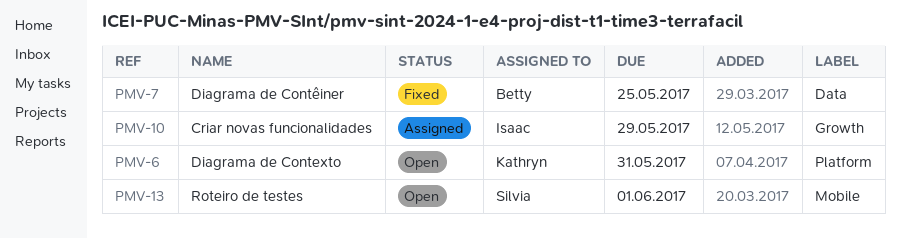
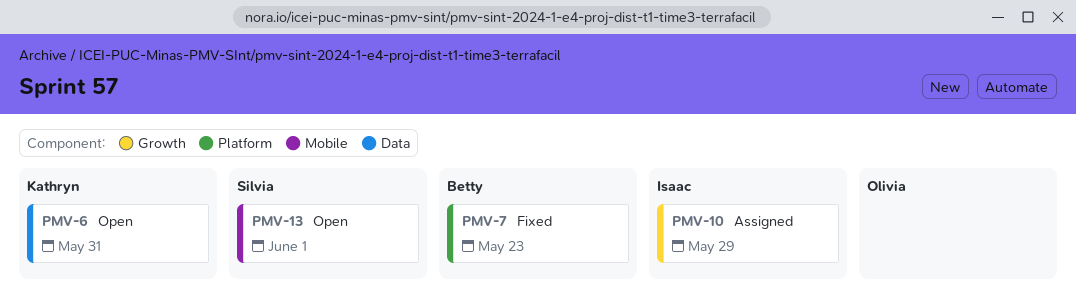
PMV-6, label: Platform -> Data
PMV-7, label: Data -> Platform
PMV-7, due: May 25 -> May 23

